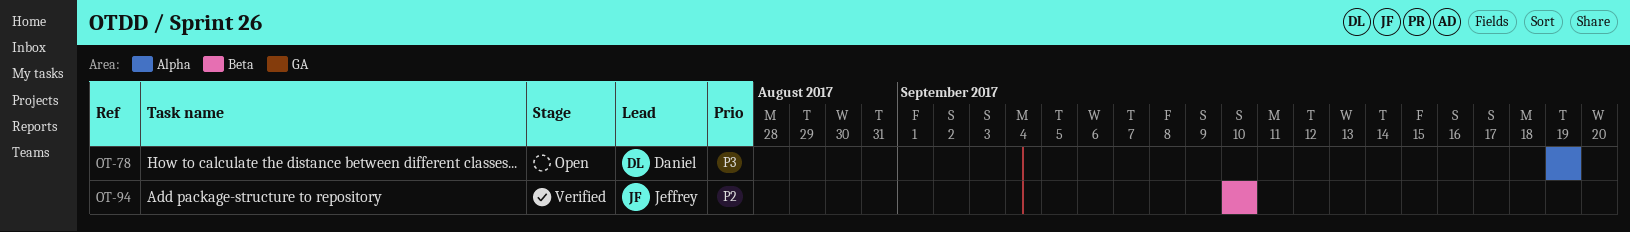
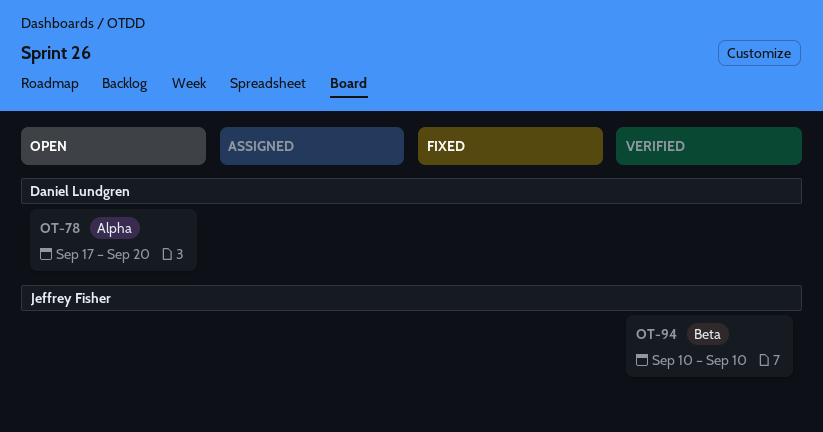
OT-78, start: Sep 19 -> Sep 17
OT-78, due: Sep 19 -> Sep 20

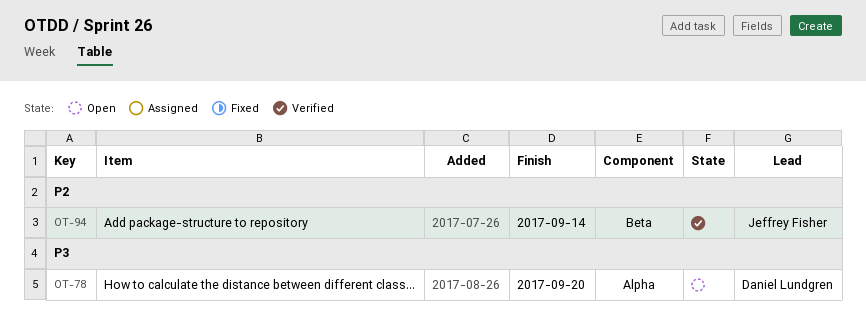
OT-94, due: Sep 10 -> Sep 14

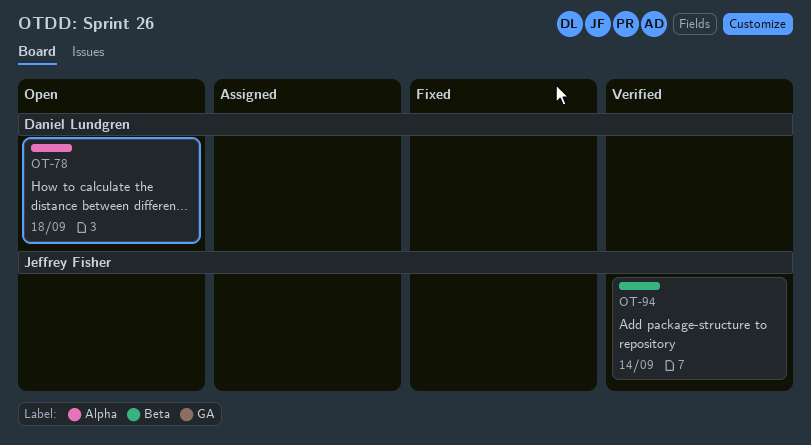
OT-78, due: Sep 20 -> Sep 18

